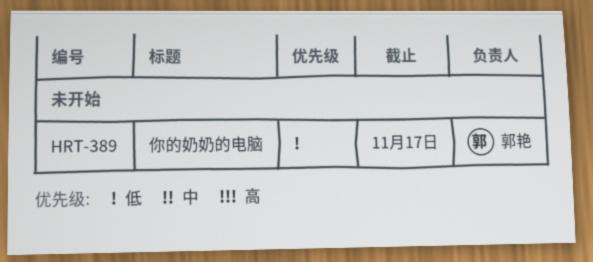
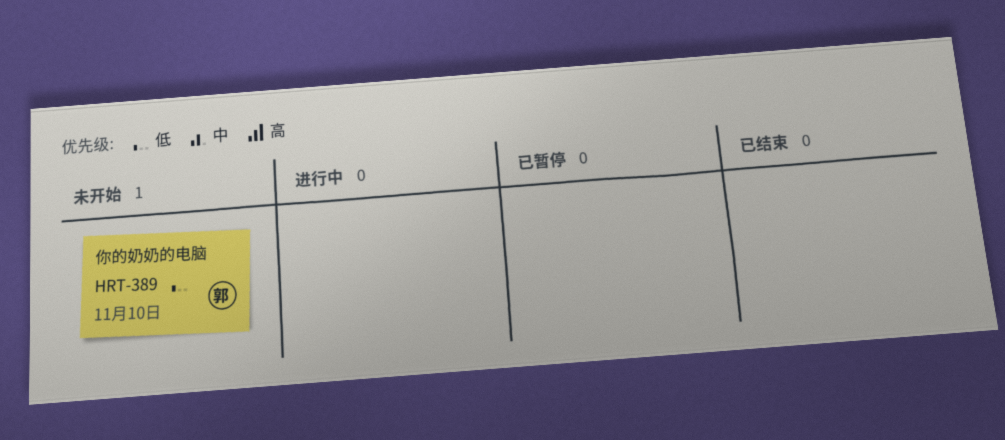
HRT-389, due: Nov 17 -> Nov 10

